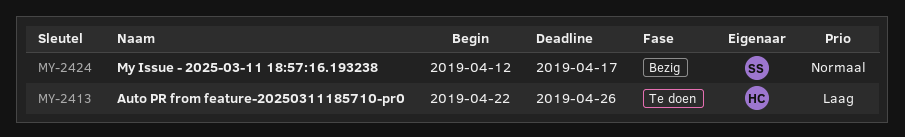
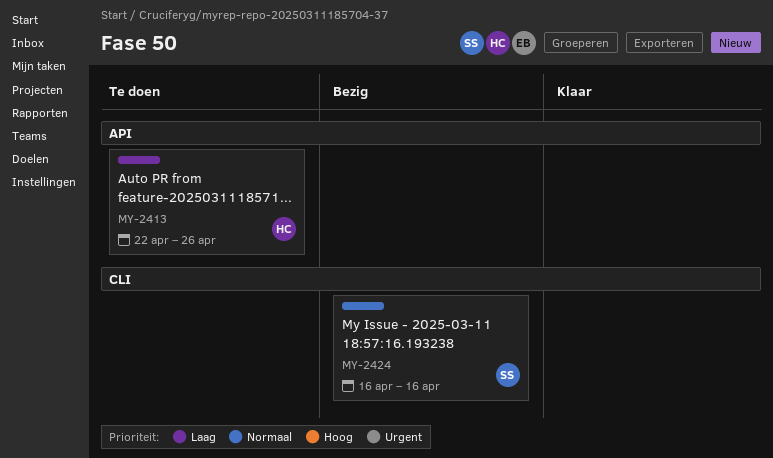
MY-2424, start: Apr 12 -> Apr 16
MY-2424, due: Apr 17 -> Apr 16

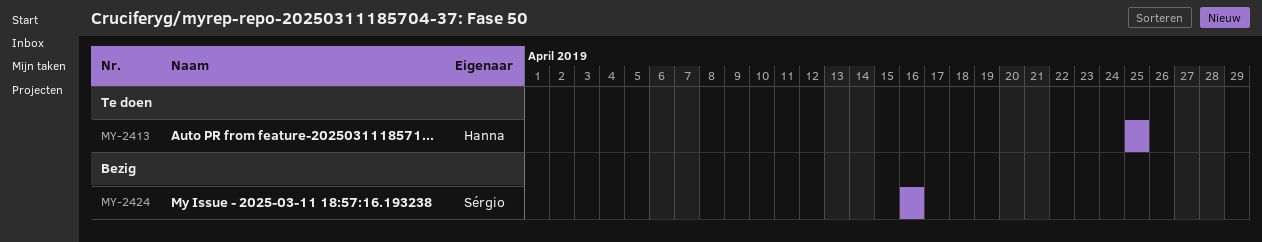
MY-2413, start: Apr 22 -> Apr 25
MY-2413, due: Apr 26 -> Apr 25

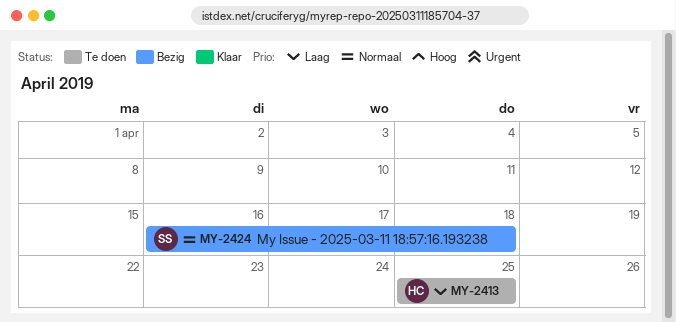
MY-2424, due: Apr 16 -> Apr 18

